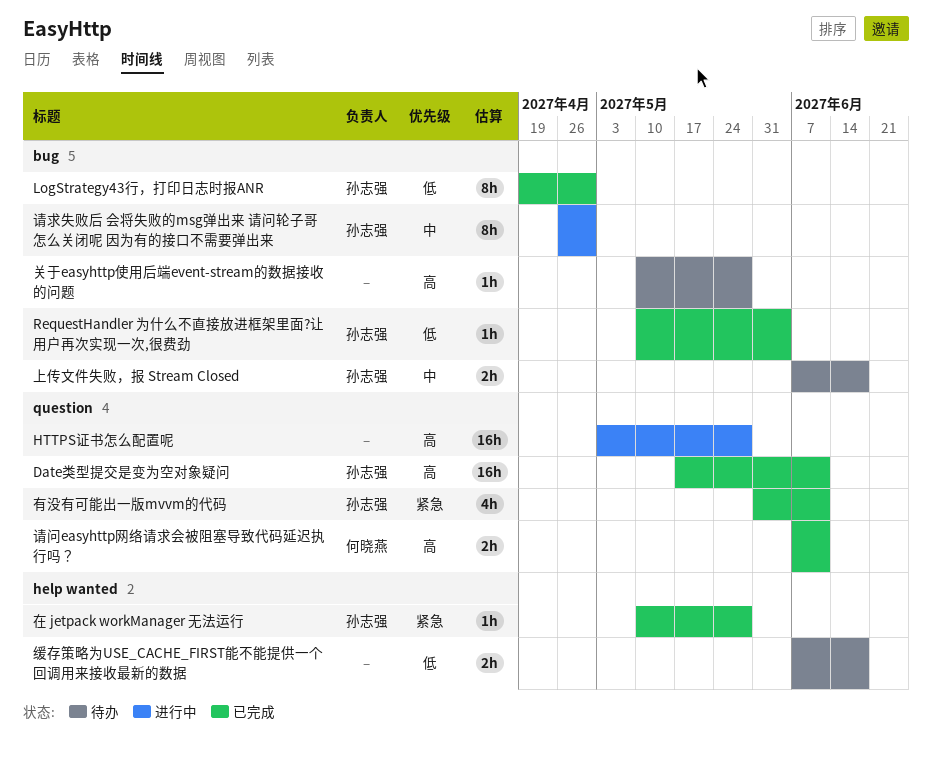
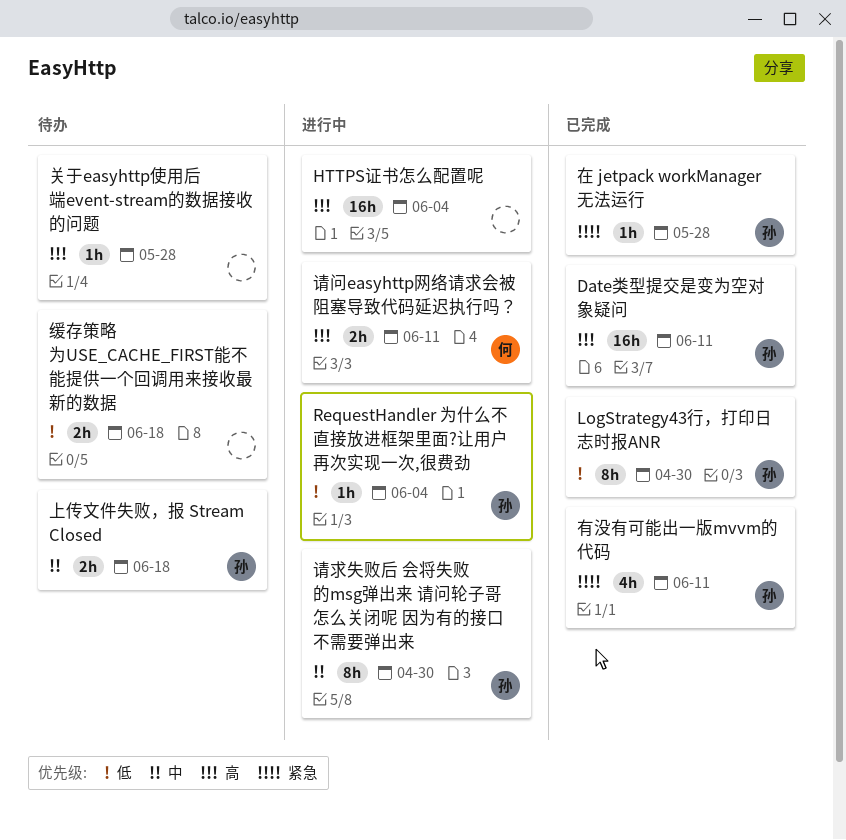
HTTPS证书怎么配置呢, due: May 28 -> Jun 4
RequestHandler 为什么不直接放进框架里面?让用户再次实现一次,很费劲, status: 已完成 -> 进行中
请问easyhttp网络请求会被阻塞导致代码延迟执行吗？, status: 已完成 -> 进行中

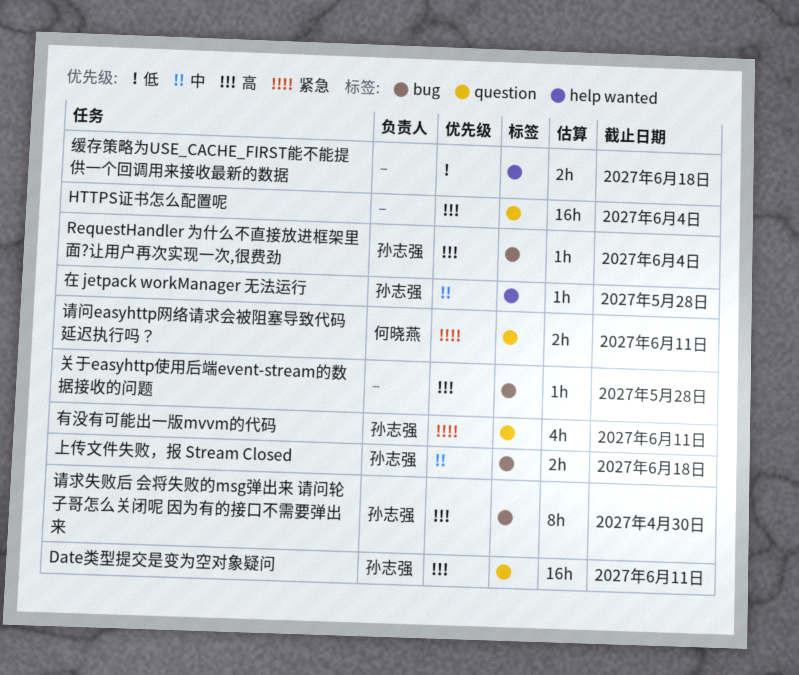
LogStrategy43行，打印日志时报ANR: present -> none
RequestHandler 为什么不直接放进框架里面?让用户再次实现一次,很费劲, priority: 低 -> 高
在 jetpack workManager 无法运行, priority: 紧急 -> 中
请求失败后 会将失败的msg弹出来 请问轮子哥怎么关闭呢 因为有的接口不需要弹出来, priority: 中 -> 高
请问easyhttp网络请求会被阻塞导致代码延迟执行吗？, priority: 高 -> 紧急

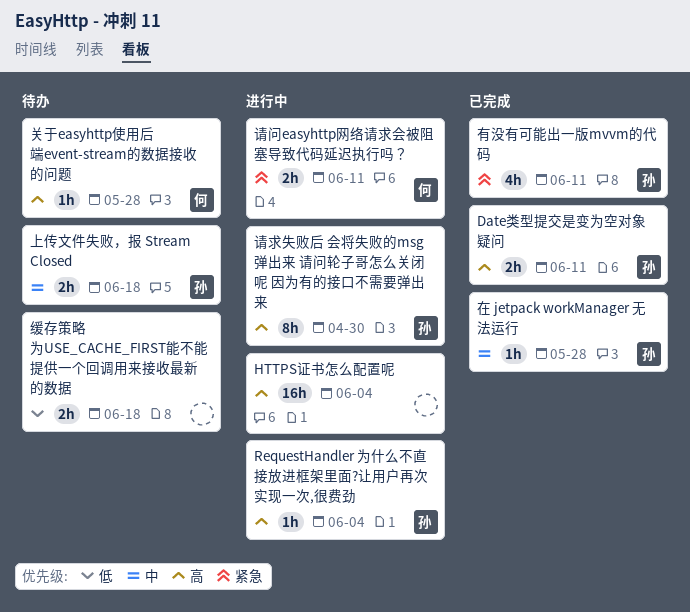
Date类型提交是变为空对象疑问, estimate: 16h -> 2h
关于easyhttp使用后端event-stream的数据接收的问题, owner: none -> 何晓燕

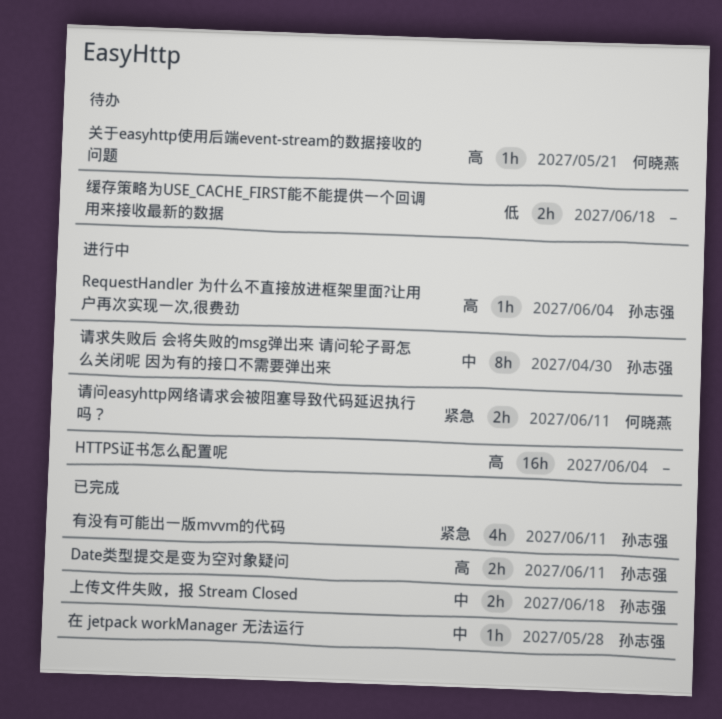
上传文件失败，报 Stream Closed, status: 待办 -> 已完成
关于easyhttp使用后端event-stream的数据接收的问题, due: May 28 -> May 21
请求失败后 会将失败的msg弹出来 请问轮子哥怎么关闭呢 因为有的接口不需要弹出来, priority: 高 -> 中

